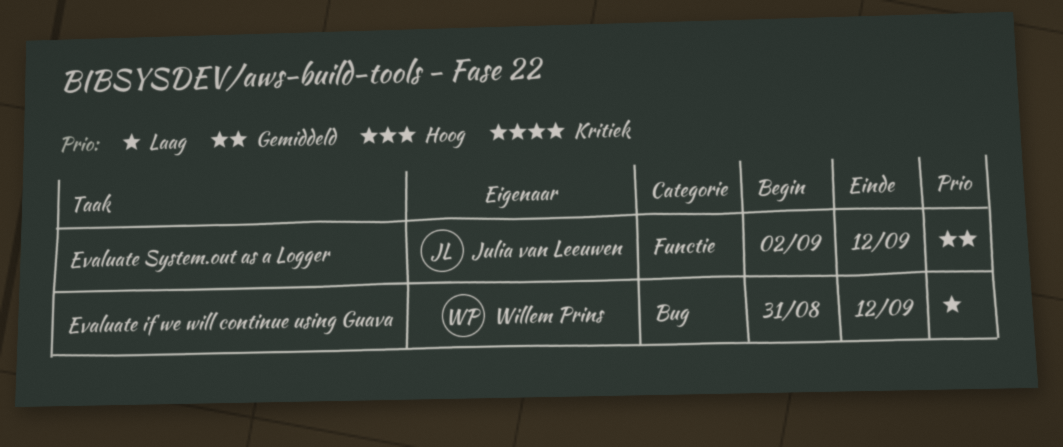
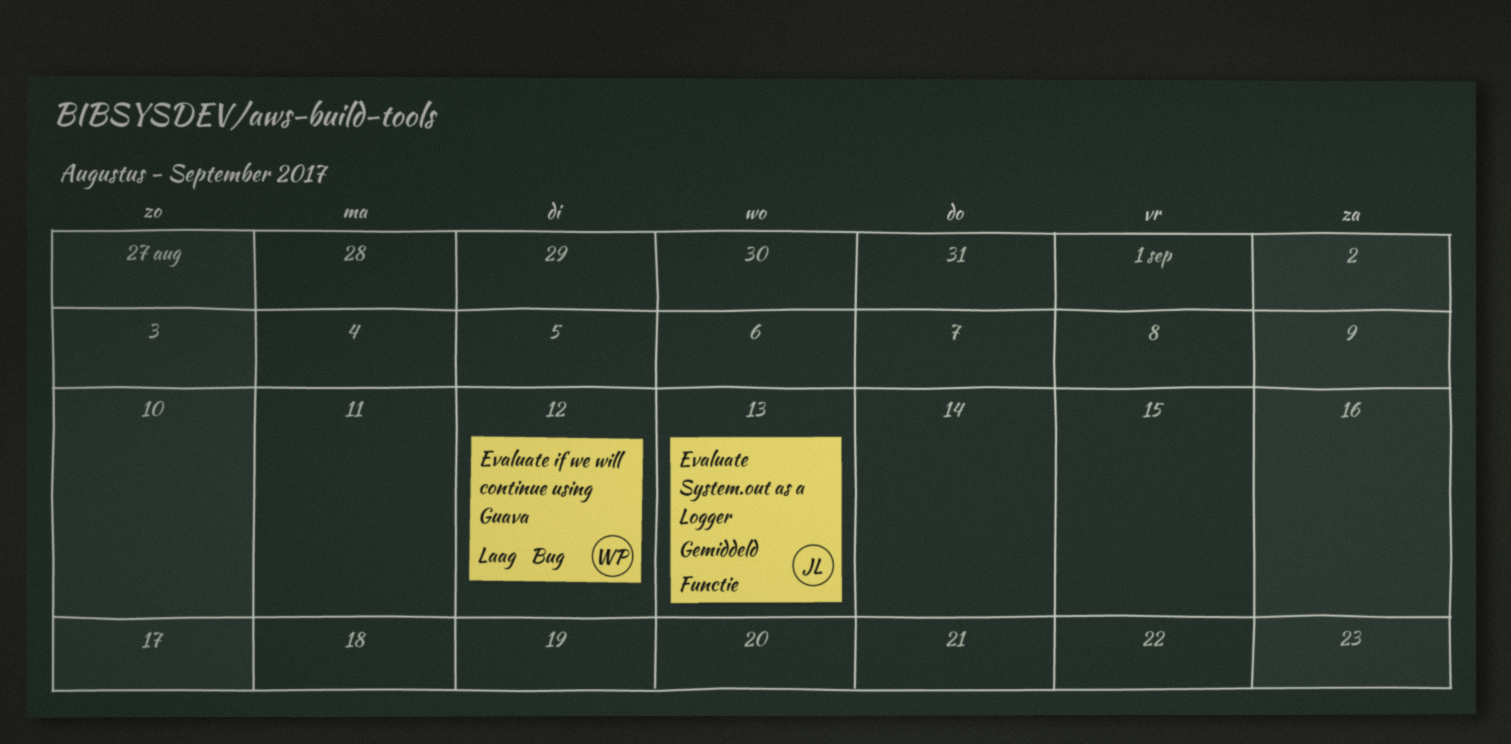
Evaluate System.out as a Logger, due: Sep 12 -> Sep 13

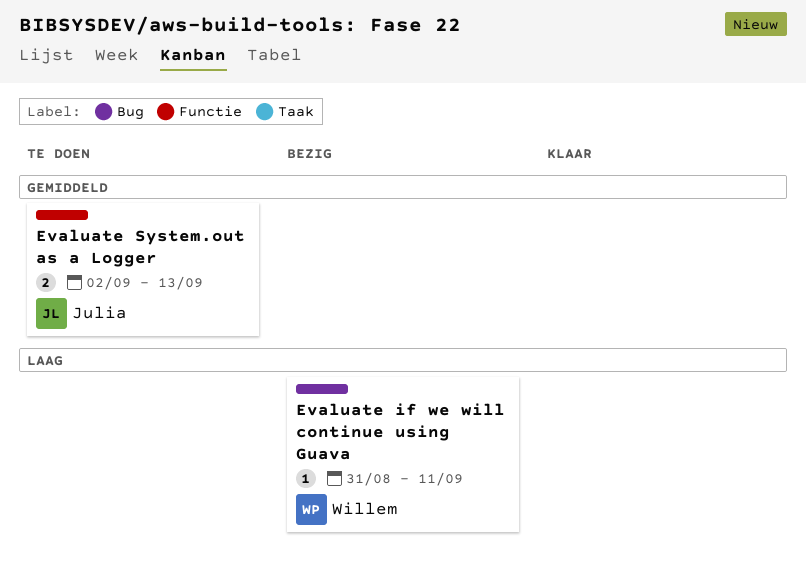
Evaluate if we will continue using Guava, due: Sep 12 -> Sep 11

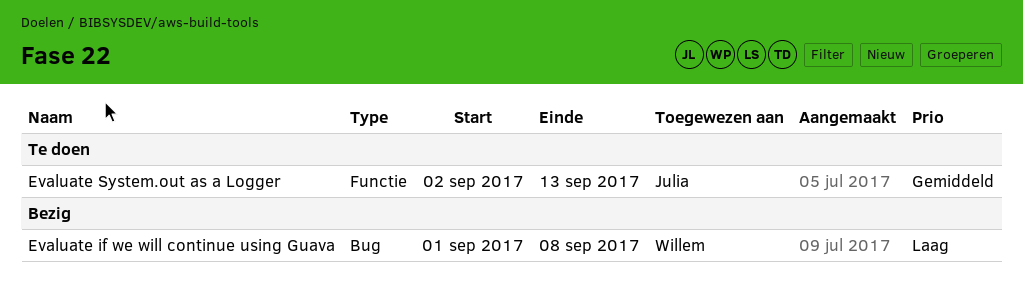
Evaluate if we will continue using Guava, start: Aug 31 -> Sep 1
Evaluate if we will continue using Guava, due: Sep 11 -> Sep 8

